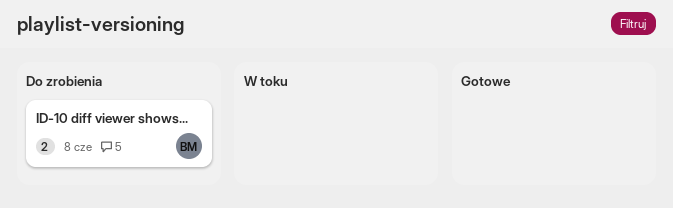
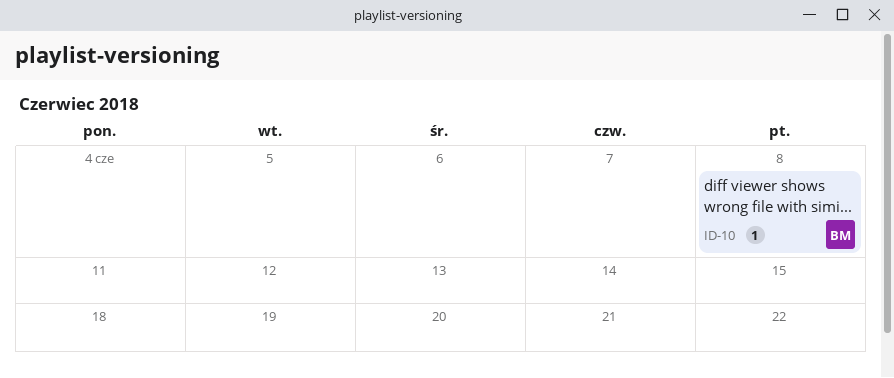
ID-10, estimate: 2 -> 1

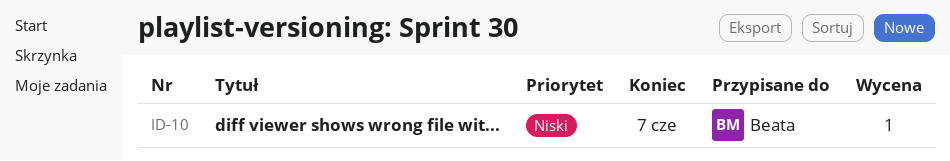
ID-10, due: Jun 8 -> Jun 7

